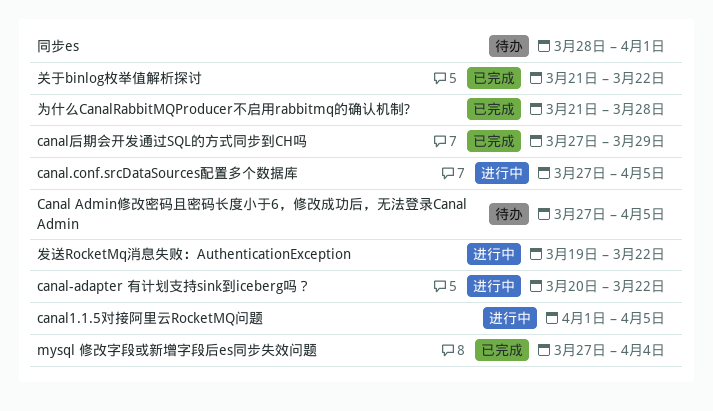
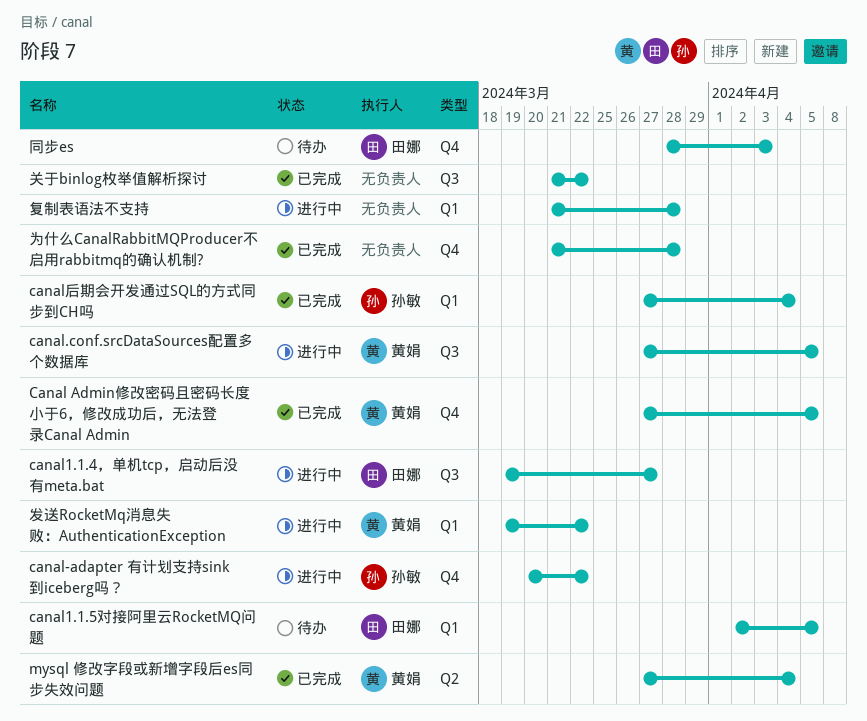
Canal Admin修改密码且密码长度小于6，修改成功后，无法登录Canal Admin, status: 待办 -> 已完成
canal1.1.4，单机tcp，启动后没有meta.bat: none -> present
canal1.1.5对接阿里云RocketMQ问题, status: 进行中 -> 待办
canal1.1.5对接阿里云RocketMQ问题, start: Apr 1 -> Apr 2
canal后期会开发通过SQL的方式同步到CH吗, due: Mar 29 -> Apr 4
同步es, due: Apr 1 -> Apr 3
复制表语法不支持: none -> present

